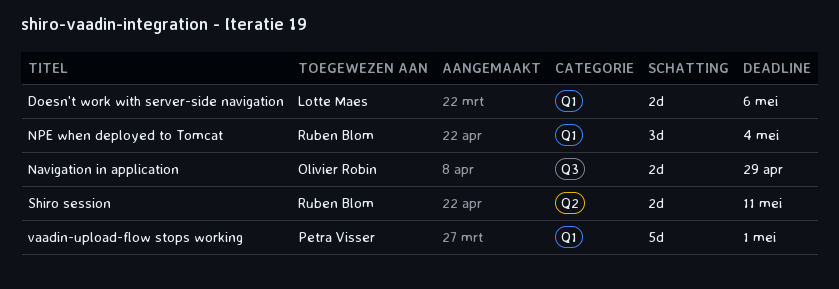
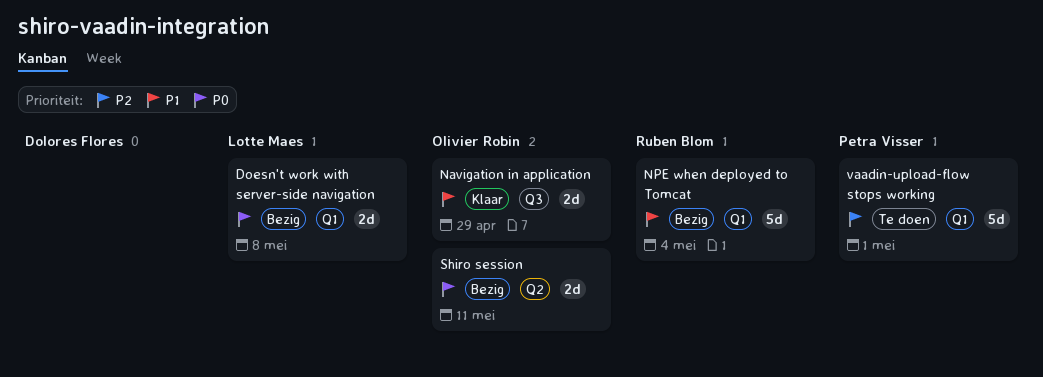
Doesn't work with server-side navigation, due: May 6 -> May 8
NPE when deployed to Tomcat, estimate: 3d -> 5d
Shiro session, owner: Ruben Blom -> Olivier Robin

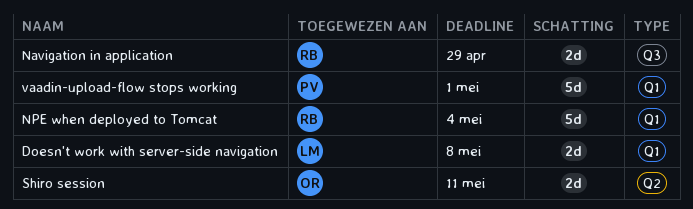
Navigation in application, owner: Olivier Robin -> Ruben Blom

